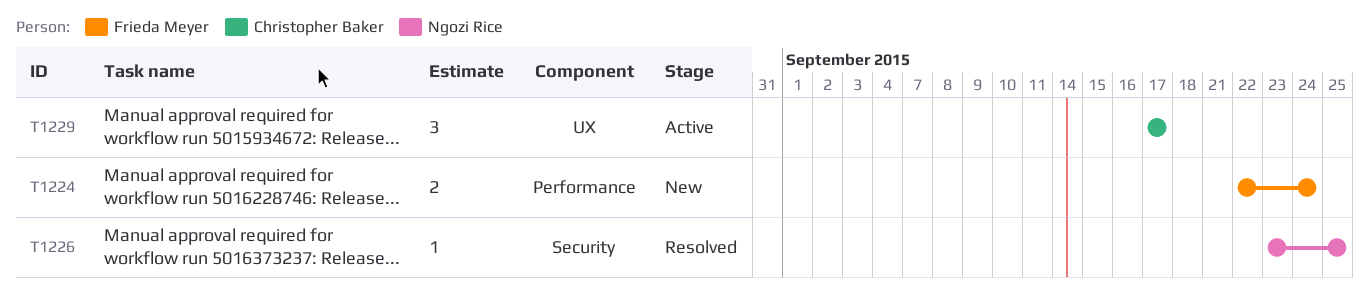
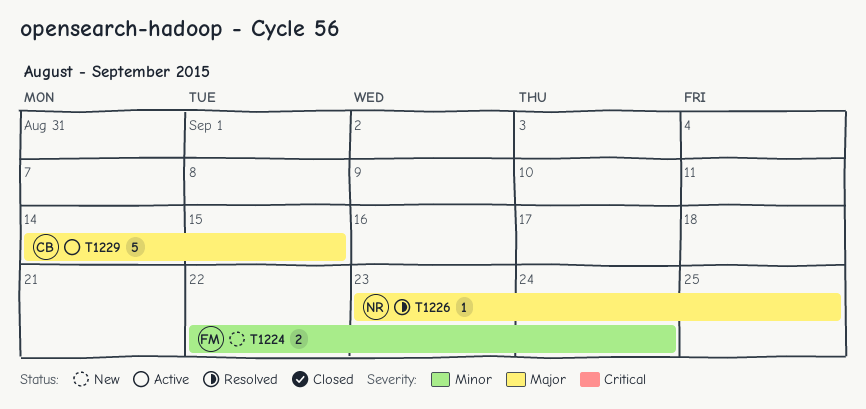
T1229, estimate: 3 -> 5
T1229, start: Sep 17 -> Sep 14
T1229, due: Sep 17 -> Sep 15

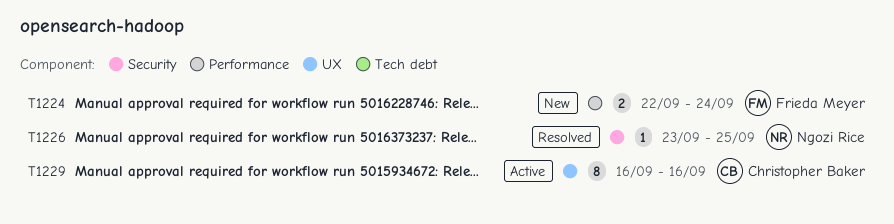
T1229, estimate: 5 -> 8
T1229, start: Sep 14 -> Sep 16
T1229, due: Sep 15 -> Sep 16

